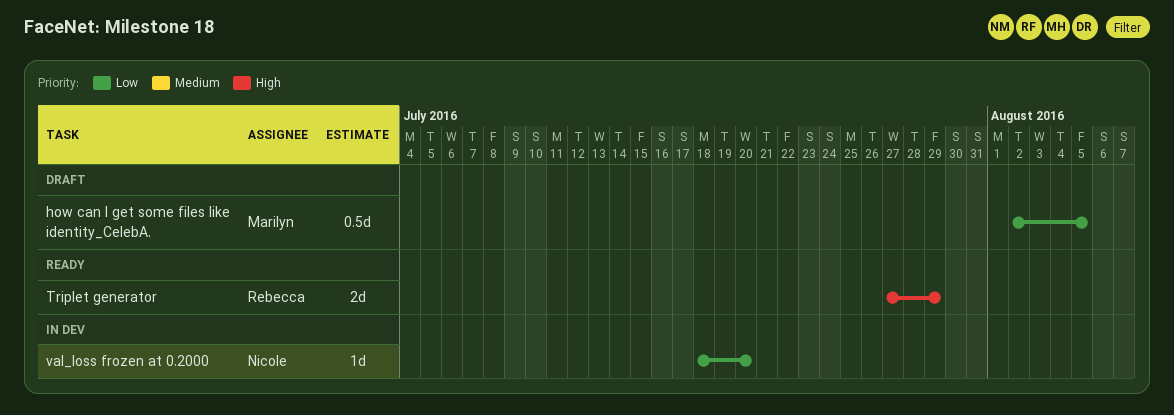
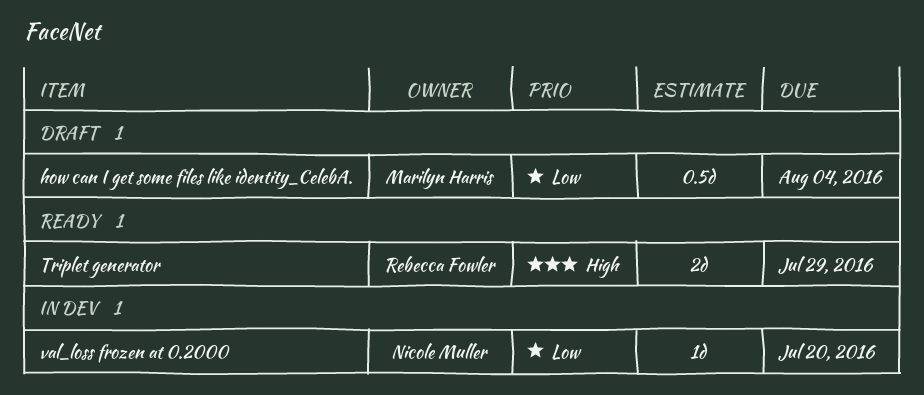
how can I get some files like identity_CelebA., due: Aug 5 -> Aug 4

